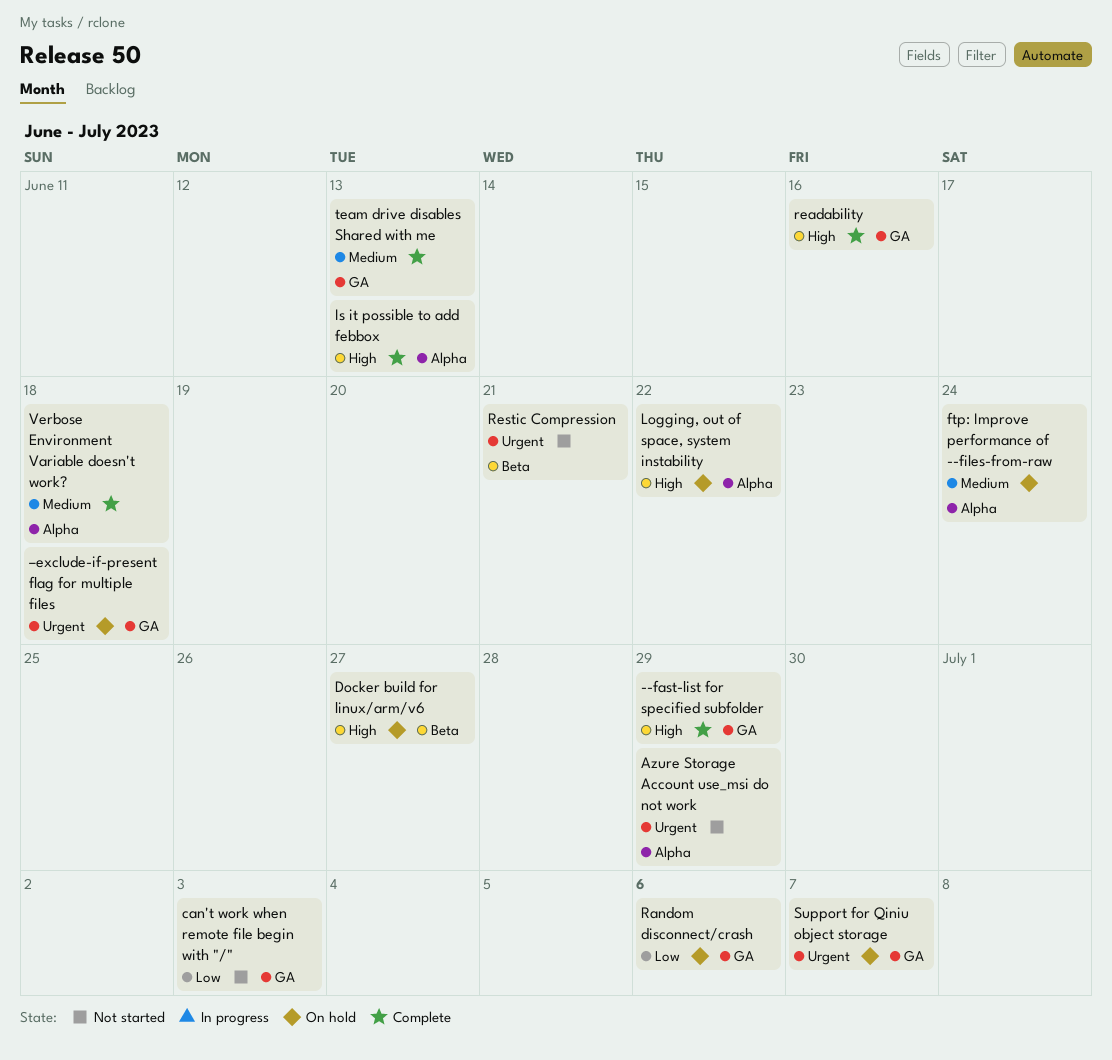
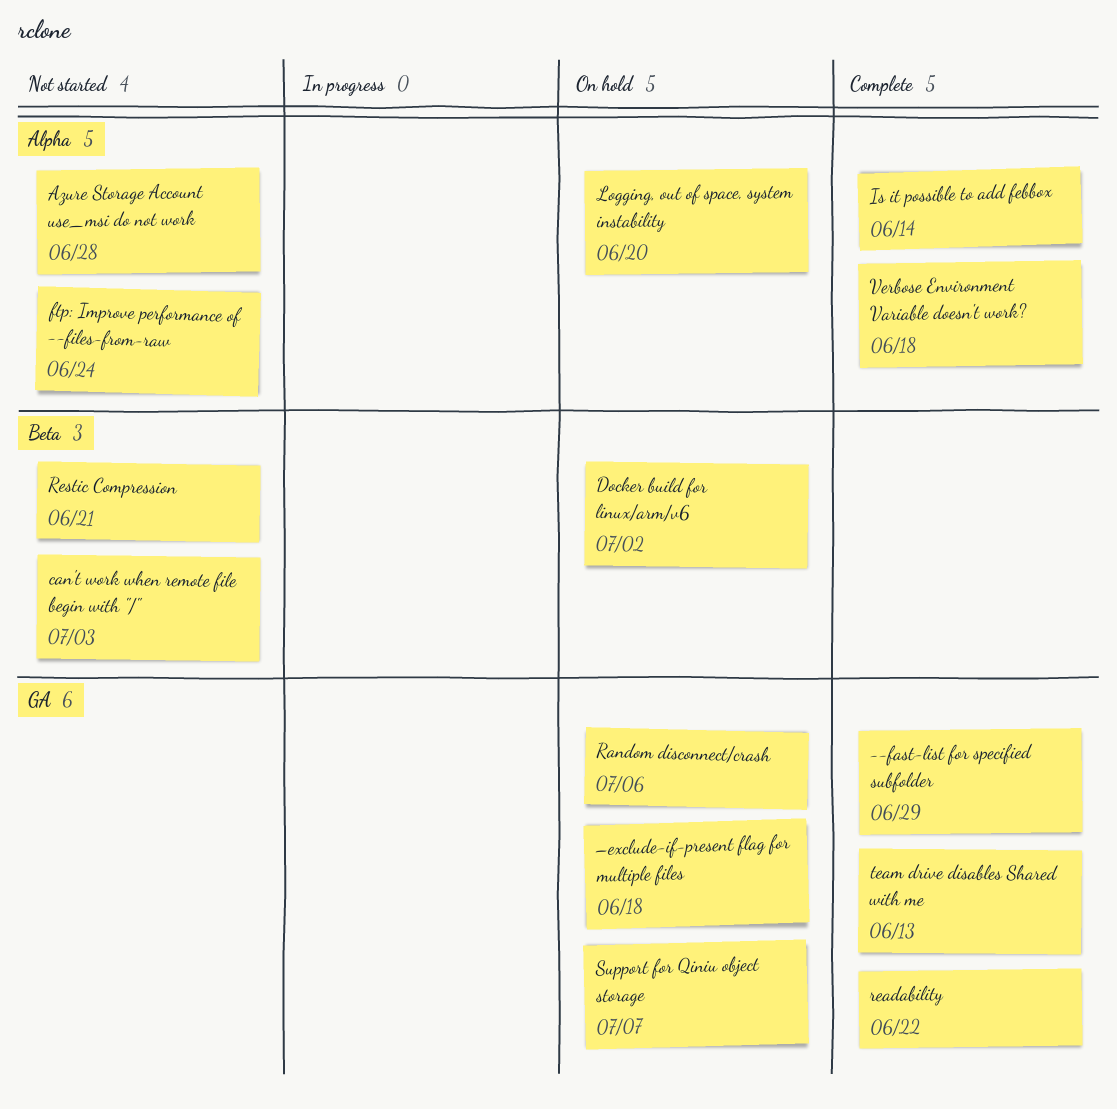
Azure Storage Account use_msi do not work, due: Jun 29 -> Jun 28
can't work when remote file begin with "/", label: GA -> Beta
Docker build for linux/arm/v6, due: Jun 27 -> Jul 2
ftp: Improve performance of --files-from-raw, status: On hold -> Not started
Is it possible to add febbox, due: Jun 13 -> Jun 14
Logging, out of space, system instability, due: Jun 22 -> Jun 20
readability, due: Jun 16 -> Jun 22

